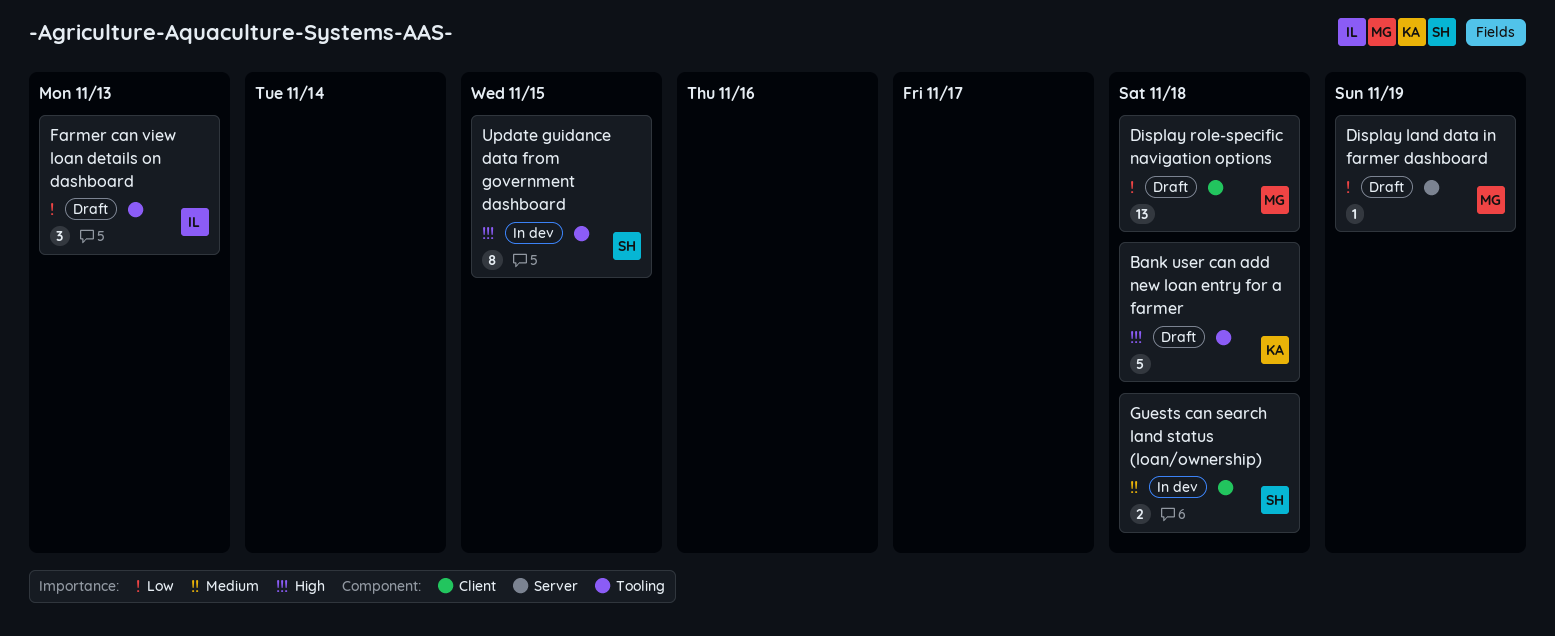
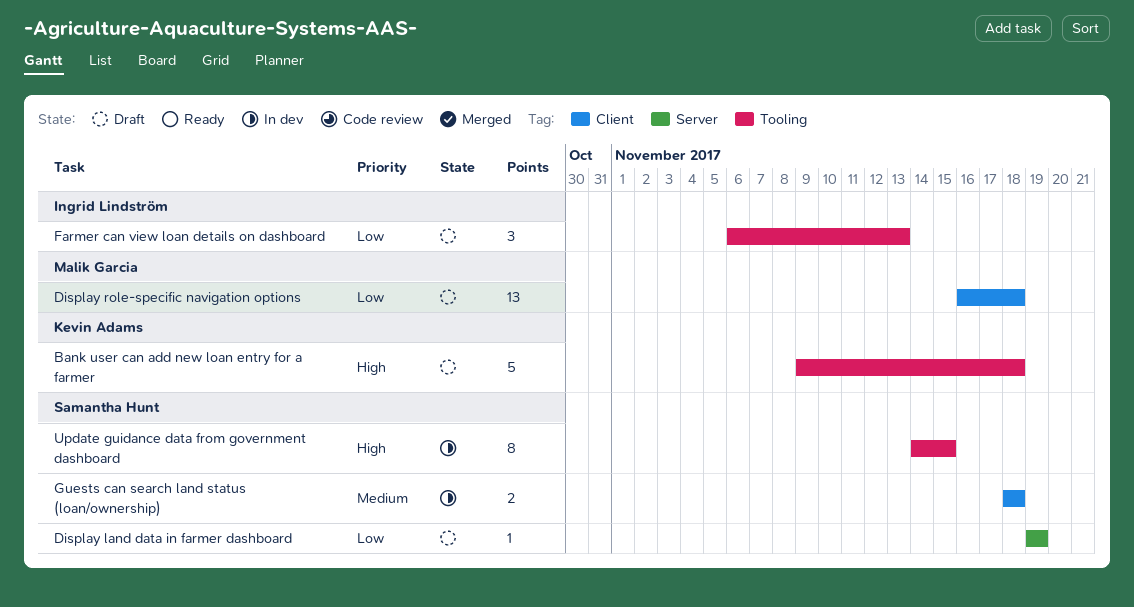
Display land data in farmer dashboard, owner: Malik Garcia -> Samantha Hunt

